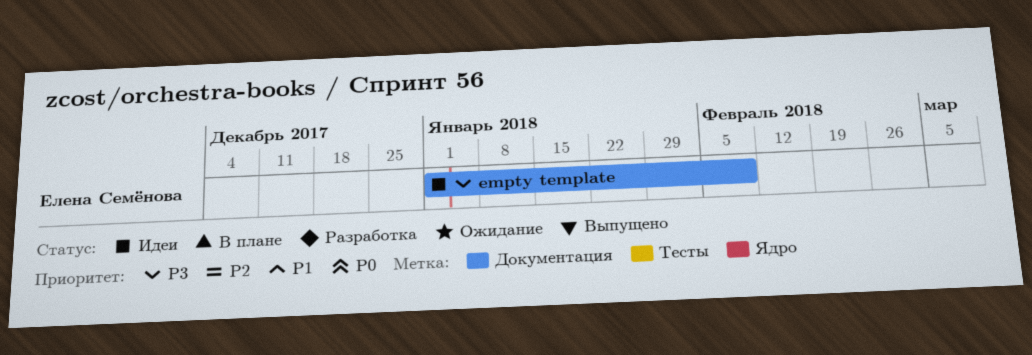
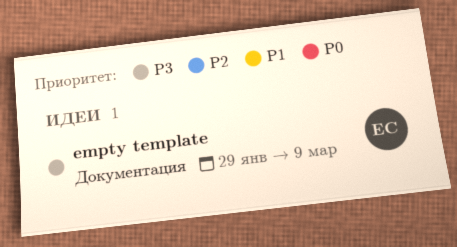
empty template, start: Jan 1 -> Jan 29
empty template, due: Feb 9 -> Mar 9

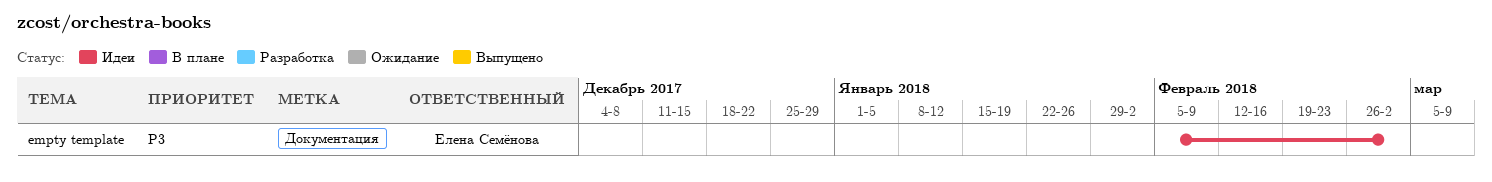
empty template, start: Jan 29 -> Feb 5
empty template, due: Mar 9 -> Mar 2

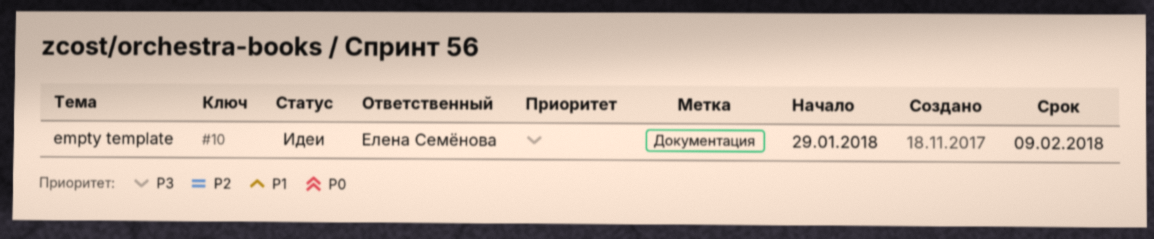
empty template, start: Feb 5 -> Jan 29
empty template, due: Mar 2 -> Feb 9

